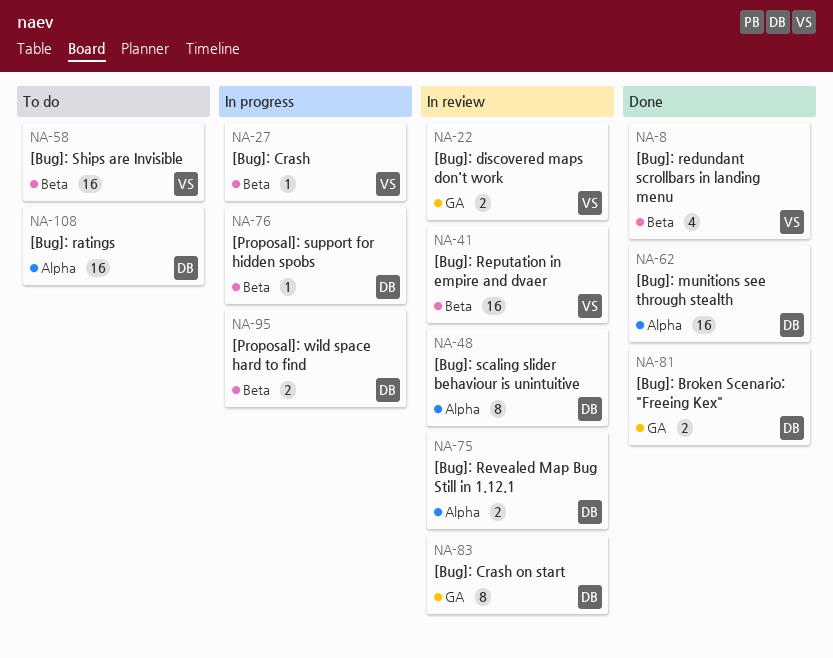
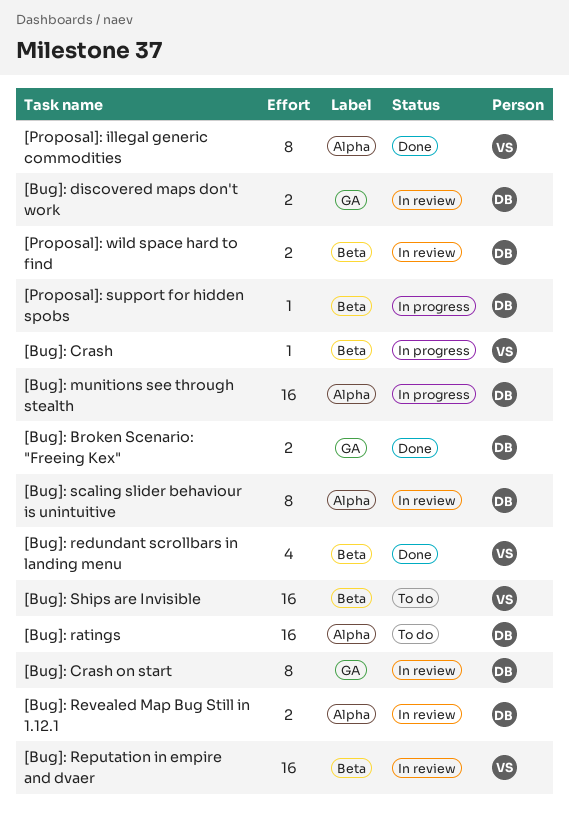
[Bug]: discovered maps don't work, owner: VS -> DB
[Bug]: munitions see through stealth, status: Done -> In progress
[Proposal]: illegal generic commodities: none -> present
[Proposal]: wild space hard to find, status: In progress -> In review

